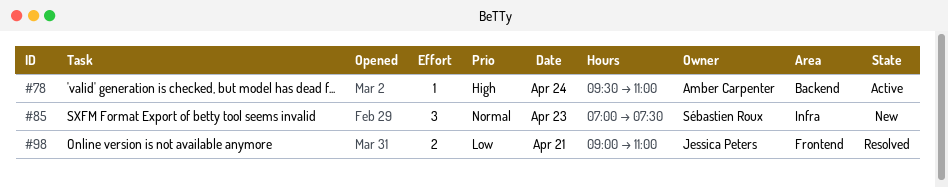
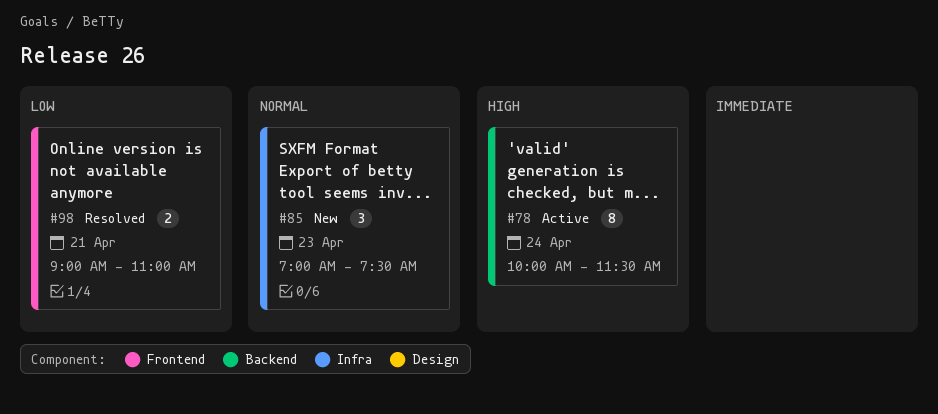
#78, estimate: 1 -> 8
#78, begins: 09:30 -> 10:00
#78, ends: 11:00 -> 11:30

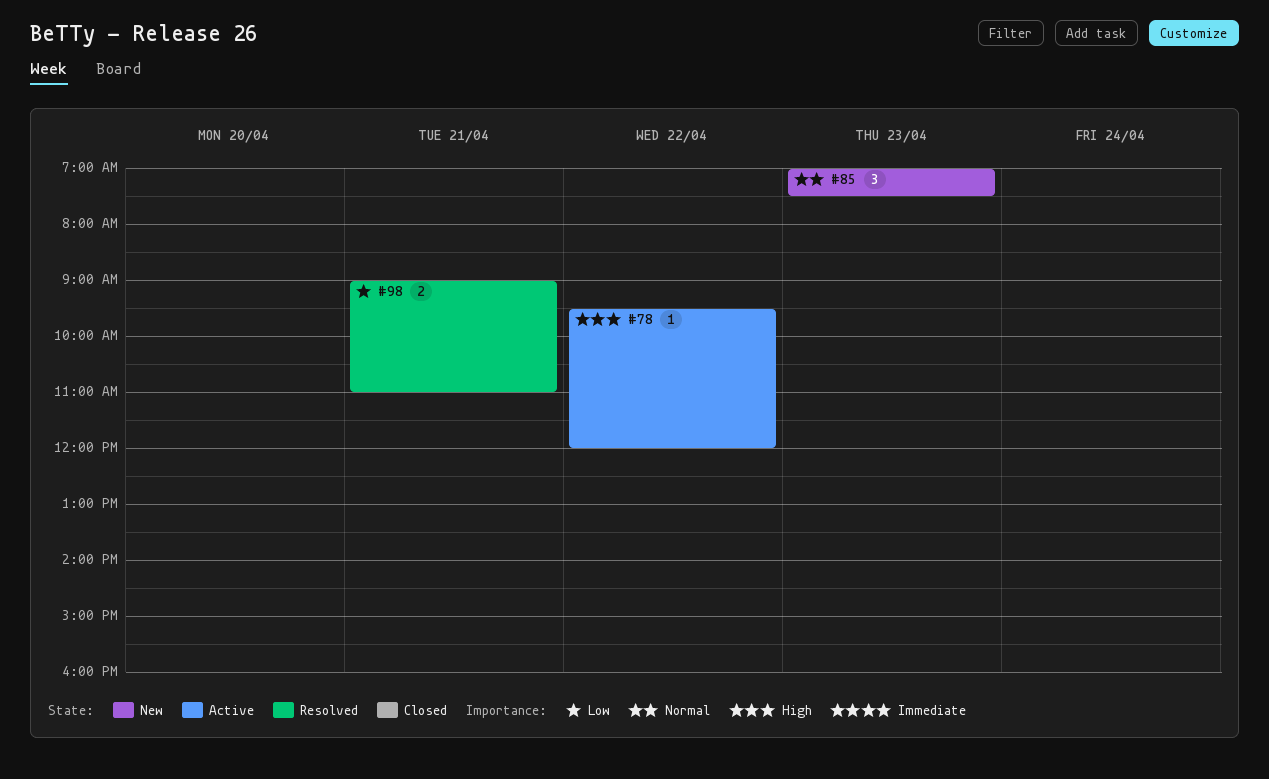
#78, estimate: 8 -> 1
#78, day: Apr 24 -> Apr 22
#78, begins: 10:00 -> 09:30
#78, ends: 11:30 -> 12:00

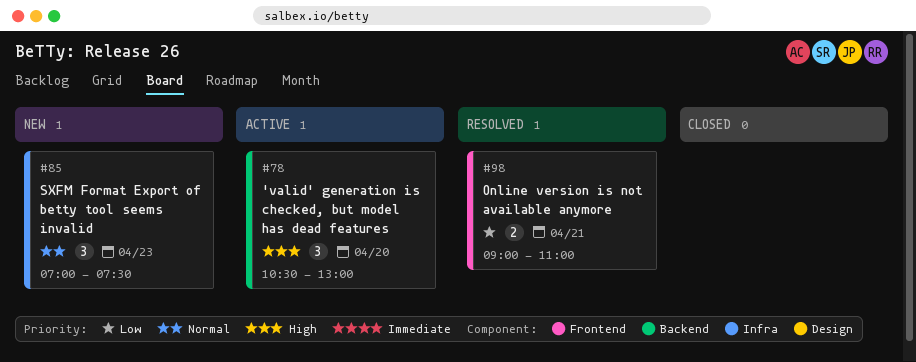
#78, estimate: 1 -> 3
#78, day: Apr 22 -> Apr 20
#78, begins: 09:30 -> 10:30
#78, ends: 12:00 -> 13:00

